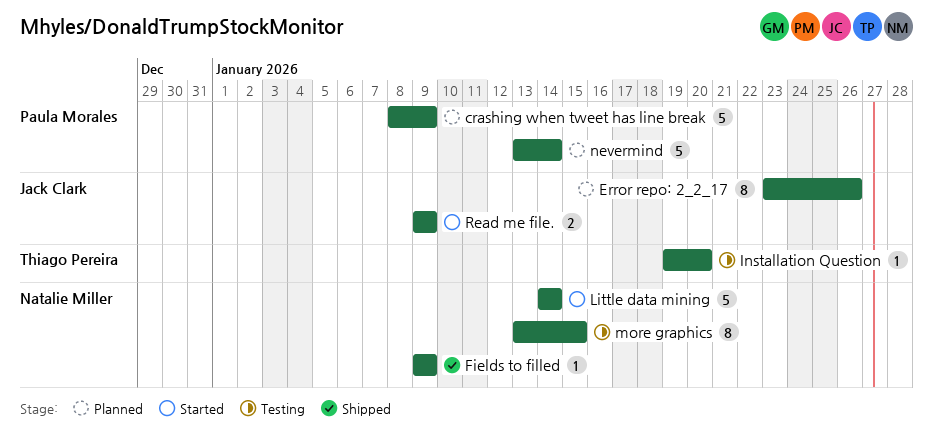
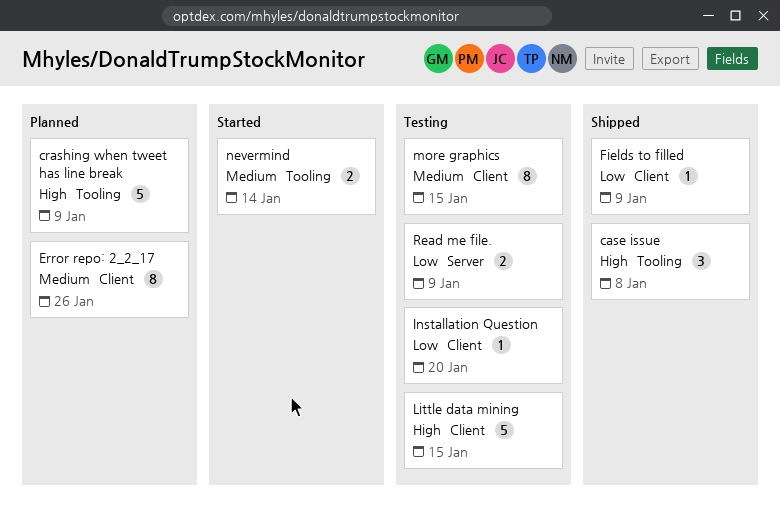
case issue: none -> present
Little data mining, status: Started -> Testing
Little data mining, due: Jan 14 -> Jan 15
nevermind, status: Planned -> Started
nevermind, estimate: 5 -> 2
Read me file., status: Started -> Testing

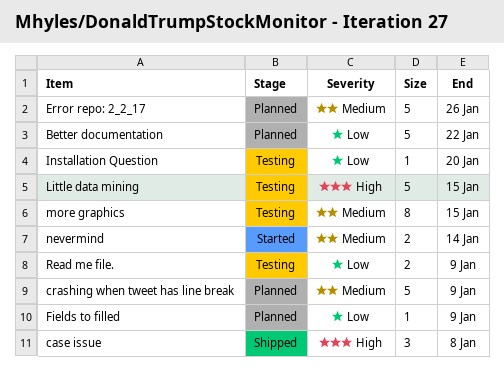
Better documentation: none -> present
crashing when tweet has line break, priority: High -> Medium
Error repo: 2_2_17, estimate: 8 -> 5
Fields to filled, status: Shipped -> Planned

